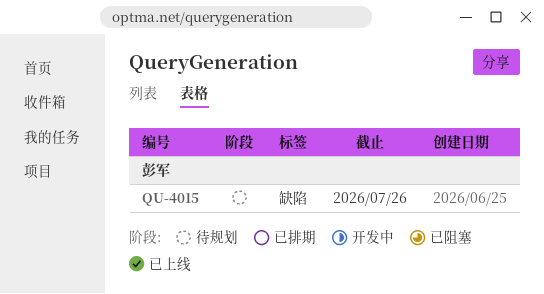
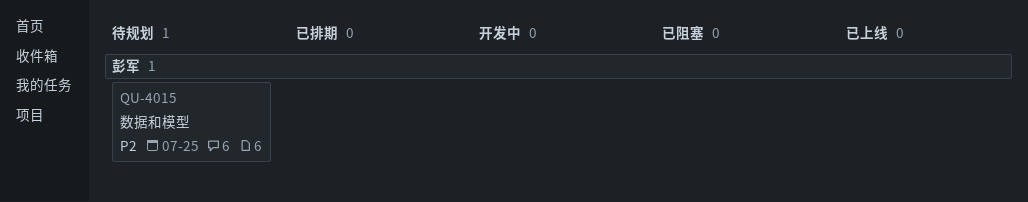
QU-4015, due: Jul 26 -> Jul 25

